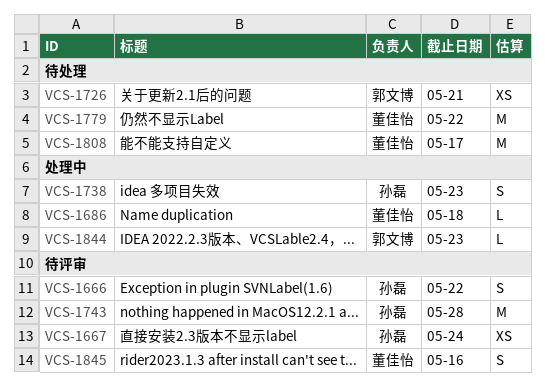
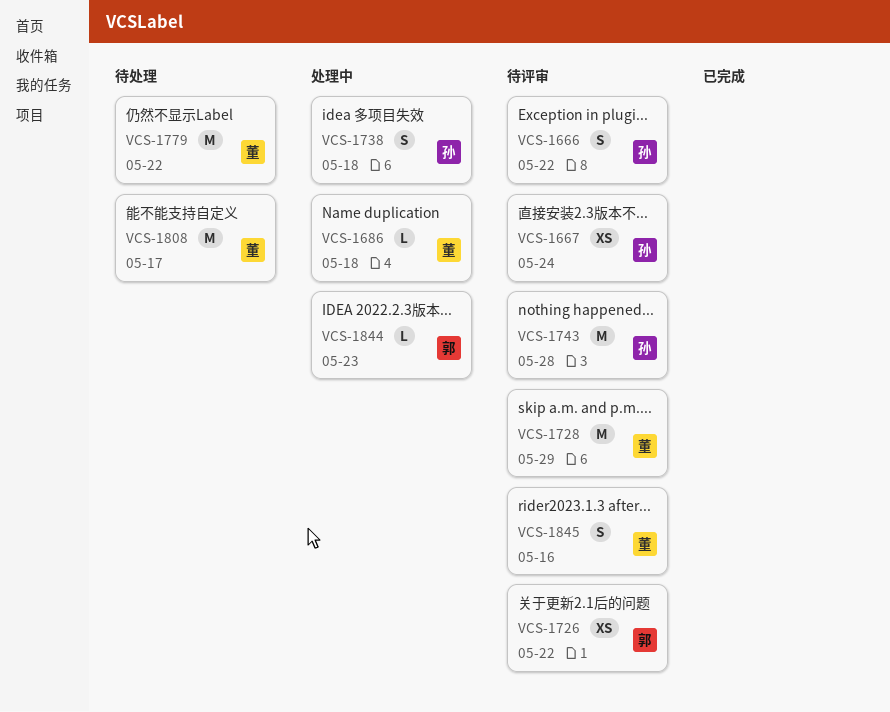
VCS-1726, status: 待处理 -> 待评审
VCS-1726, due: May 21 -> May 22
VCS-1728: none -> present
VCS-1738, due: May 23 -> May 18

